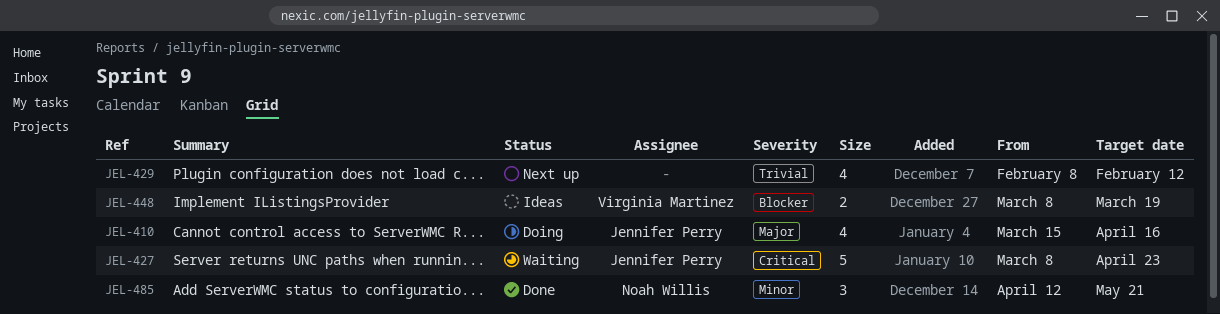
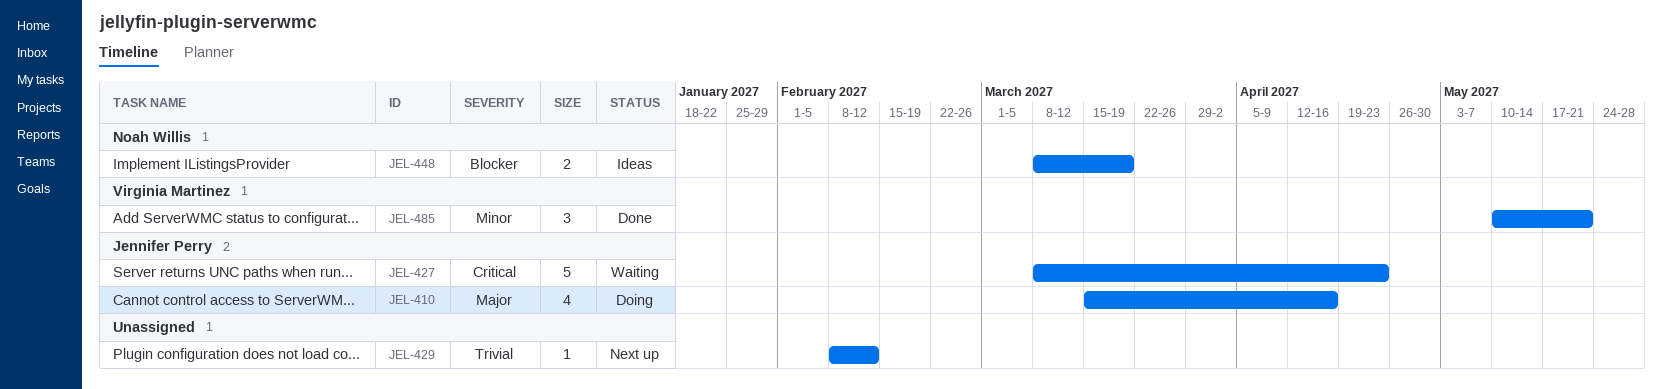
JEL-429, estimate: 4 -> 1
JEL-448, owner: Virginia Martinez -> Noah Willis
JEL-485, owner: Noah Willis -> Virginia Martinez
JEL-485, start: Apr 12 -> May 10

